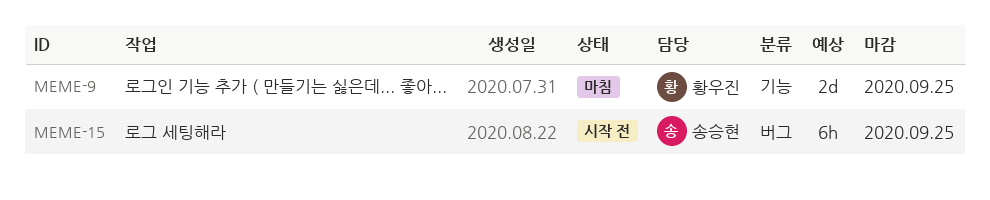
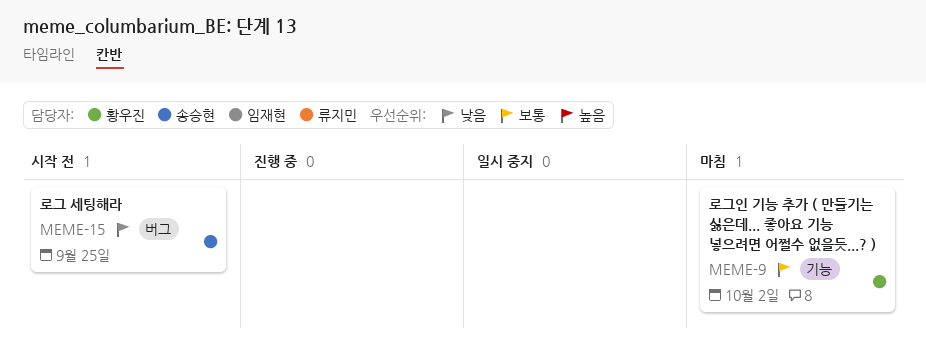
MEME-9, due: Sep 25 -> Oct 2

